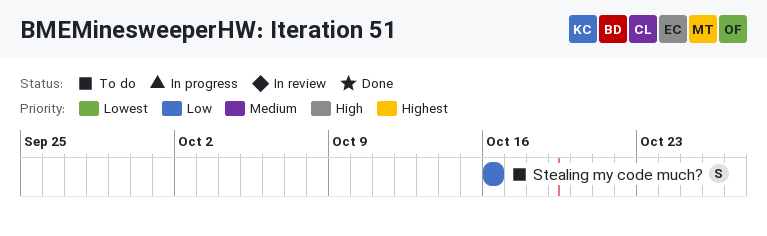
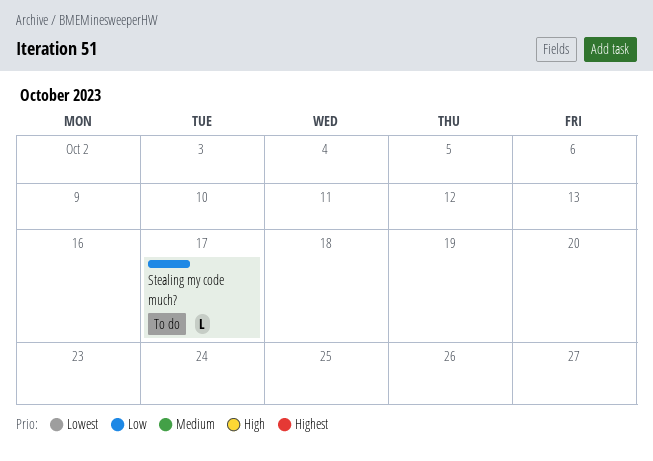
Stealing my code much?, estimate: S -> L
Stealing my code much?, due: Oct 16 -> Oct 17

